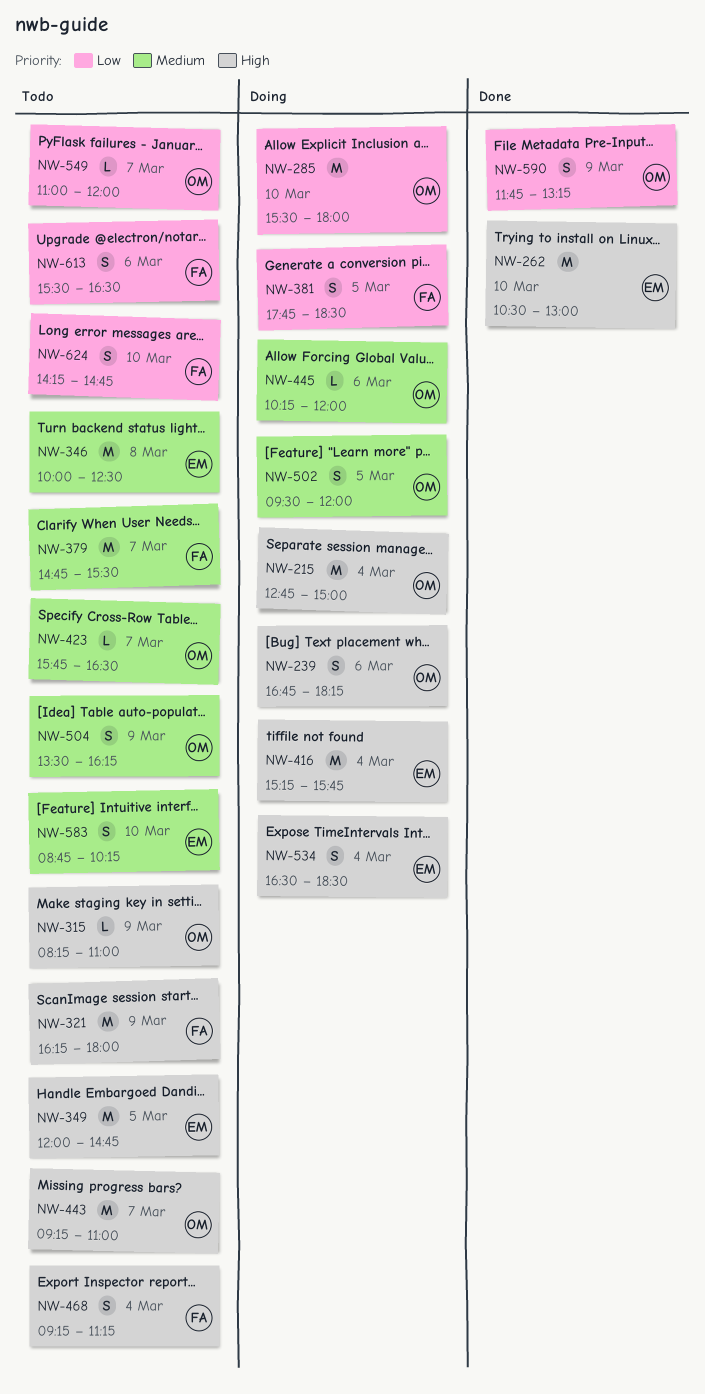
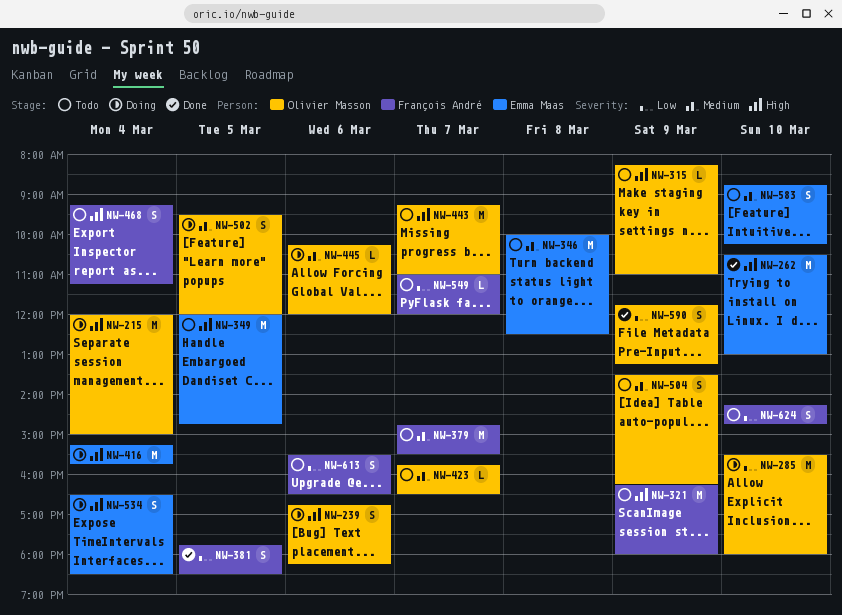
NW-215, begins: 12:45 -> 12:00
NW-381, status: Doing -> Done
NW-549, owner: Olivier Masson -> François André

